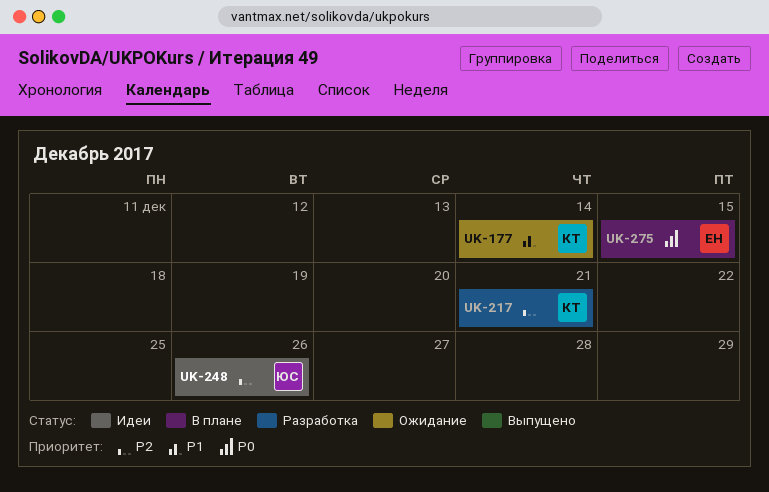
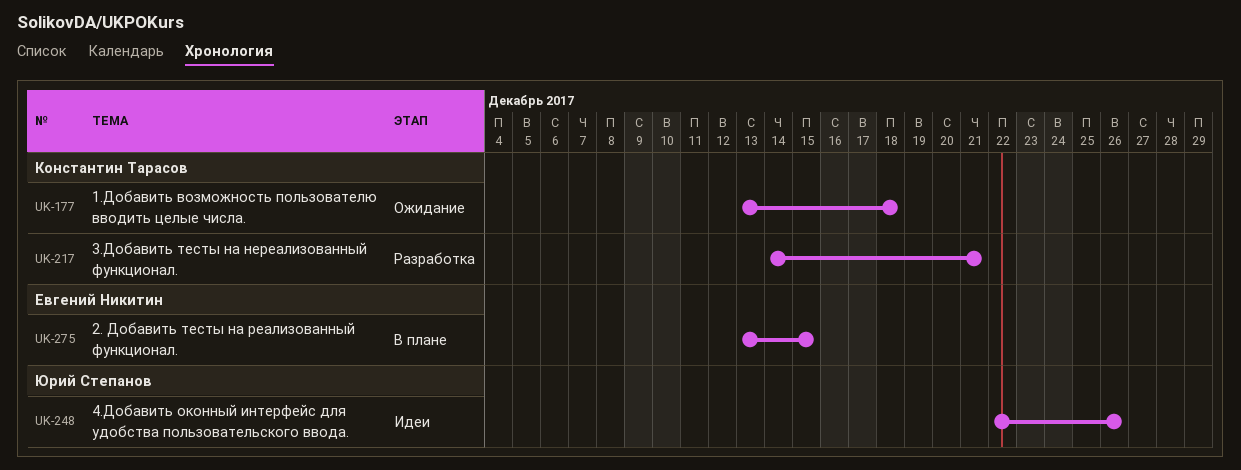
UK-177, due: Dec 14 -> Dec 18

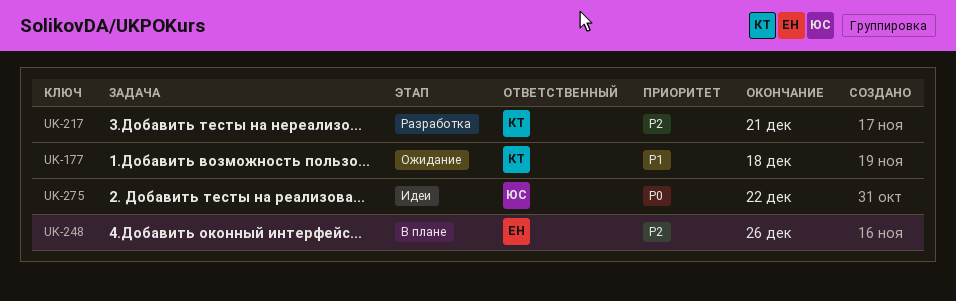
UK-248, status: Идеи -> В плане
UK-248, owner: Юрий Степанов -> Евгений Никитин
UK-275, status: В плане -> Идеи
UK-275, owner: Евгений Никитин -> Юрий Степанов
UK-275, due: Dec 15 -> Dec 22

